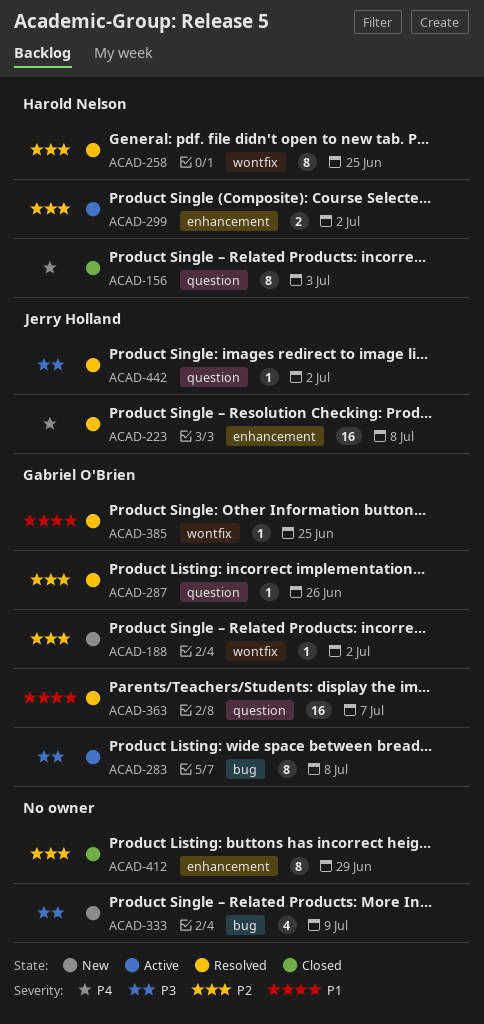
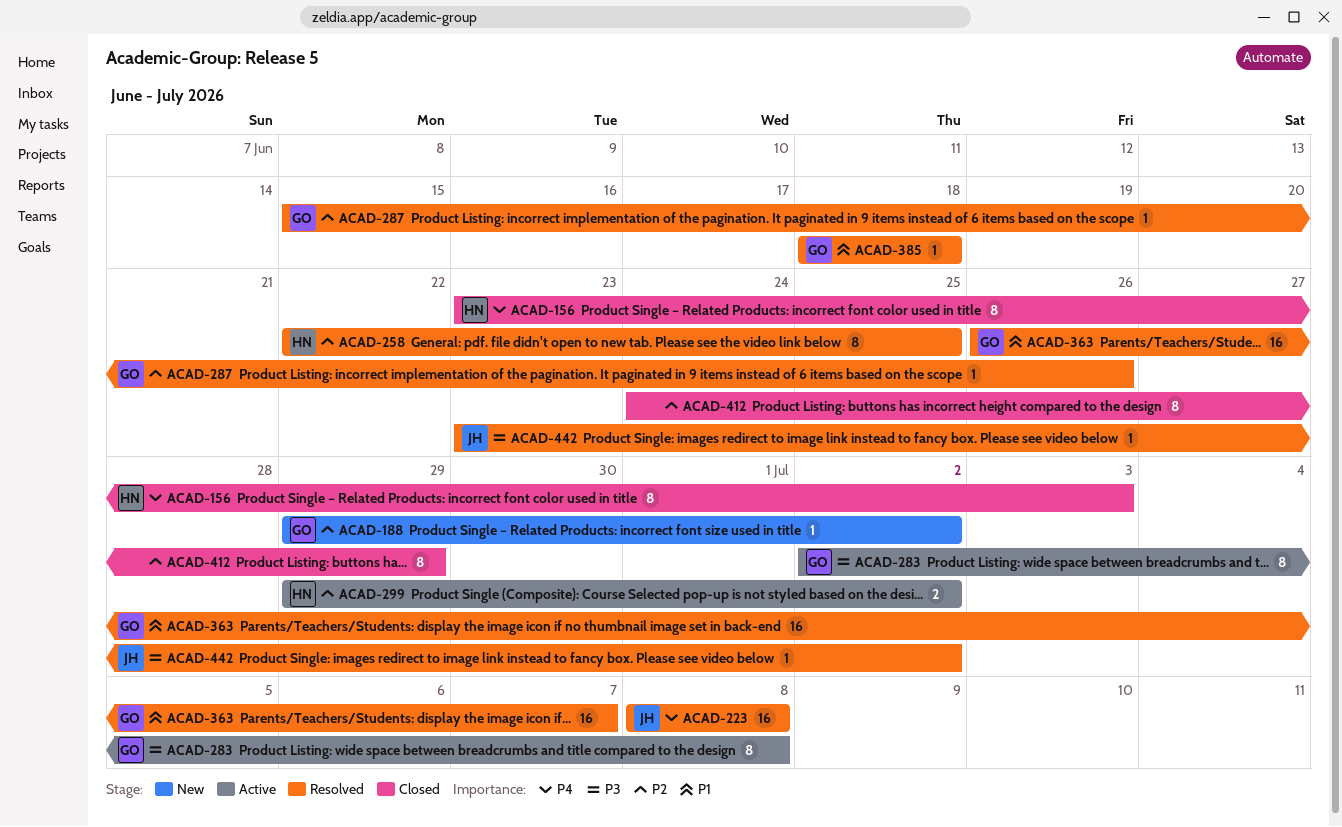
ACAD-333: present -> none
ACAD-385, due: Jun 25 -> Jun 18

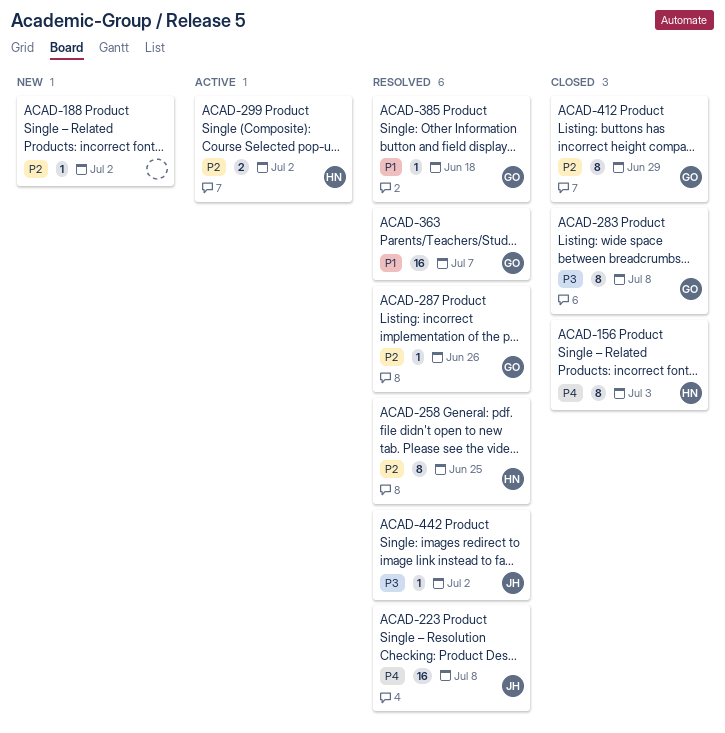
ACAD-188, owner: GO -> none
ACAD-283, status: Active -> Closed
ACAD-412, owner: none -> GO

